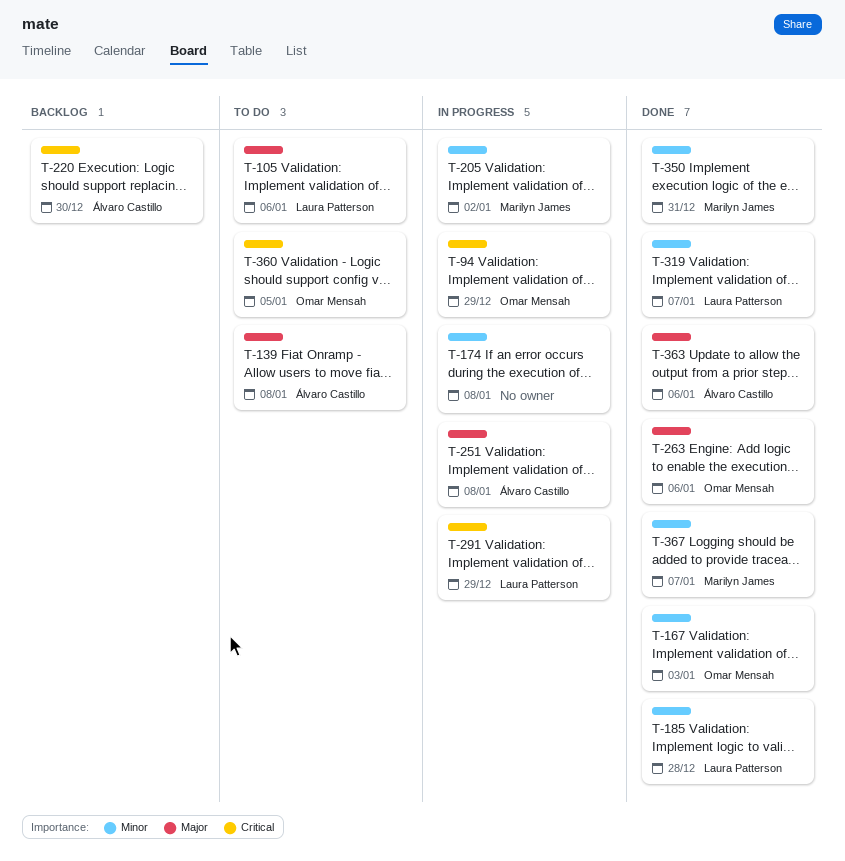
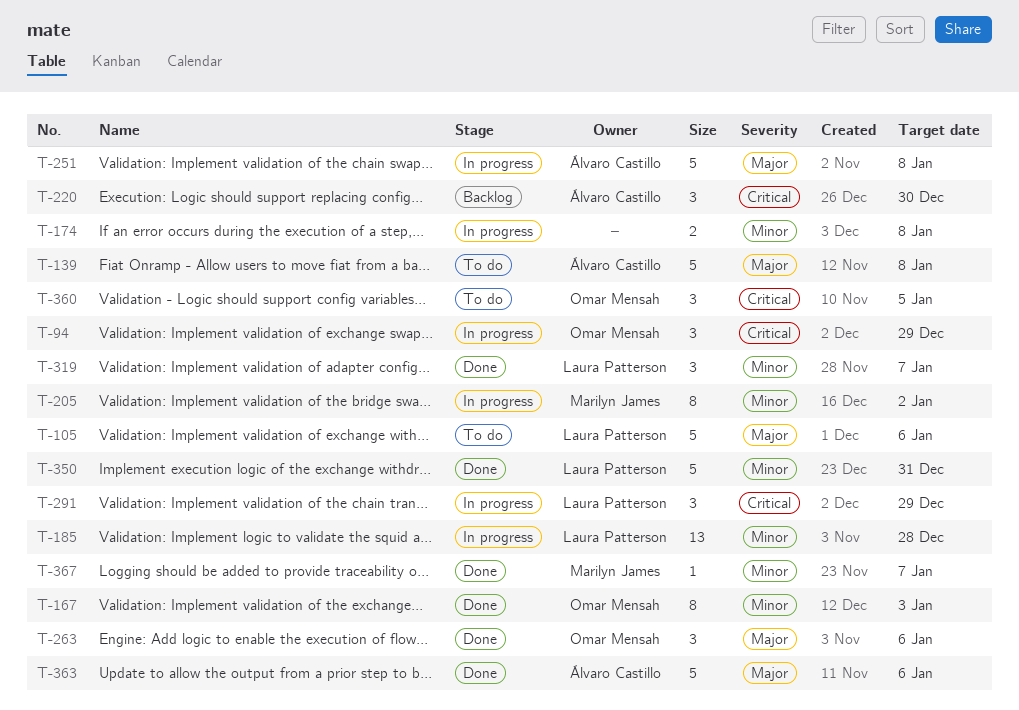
T-185, status: Done -> In progress
T-350, owner: Marilyn James -> Laura Patterson

